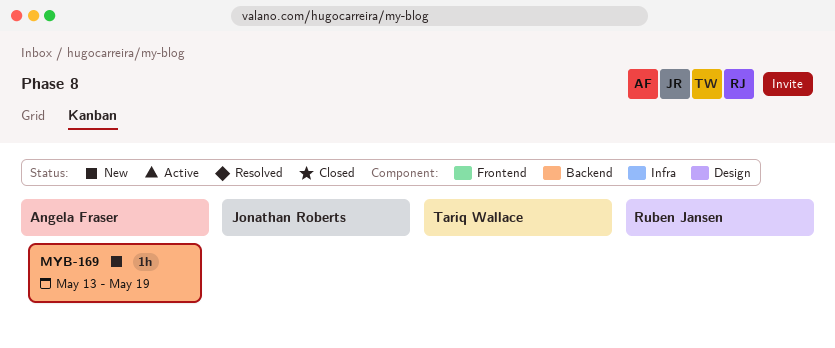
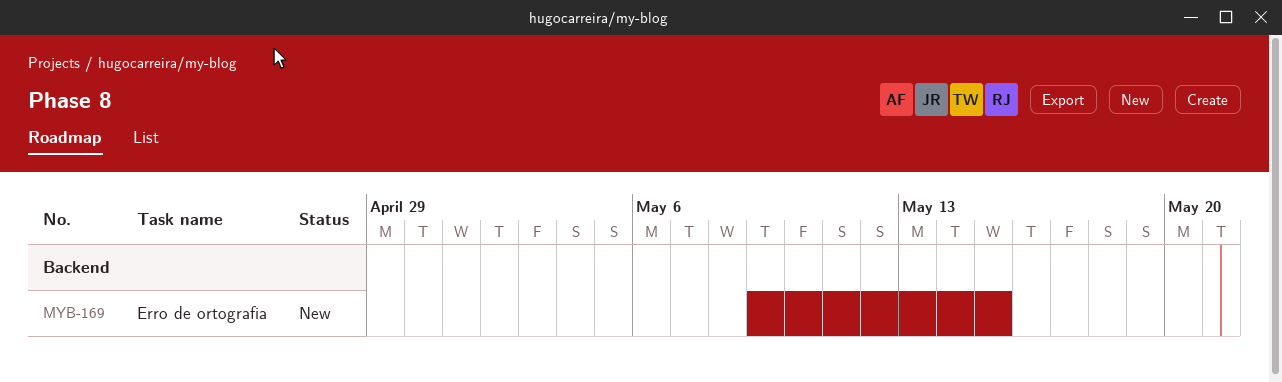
MYB-169, start: May 13 -> May 9
MYB-169, due: May 19 -> May 15

